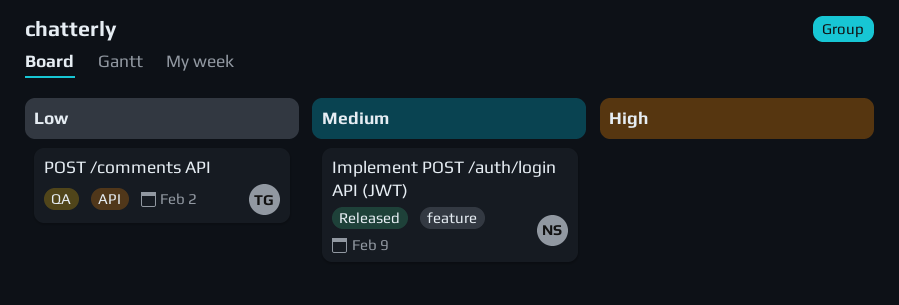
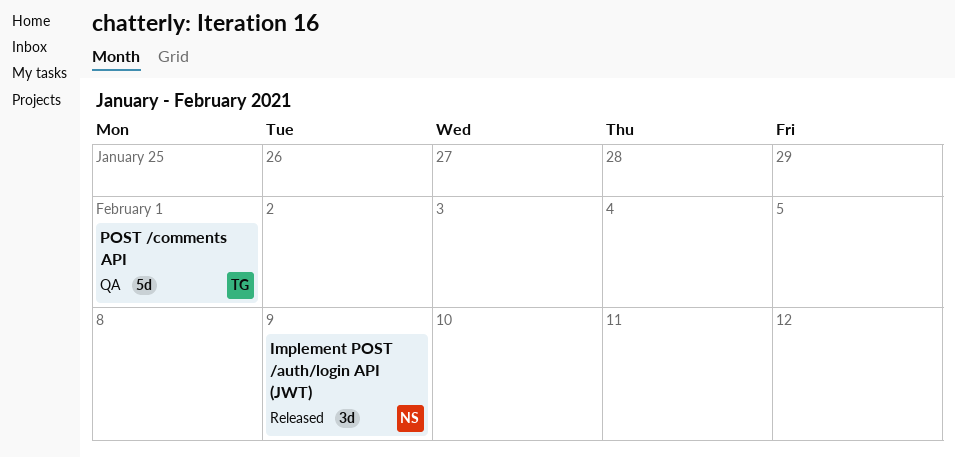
POST /comments API, due: Feb 2 -> Feb 1

